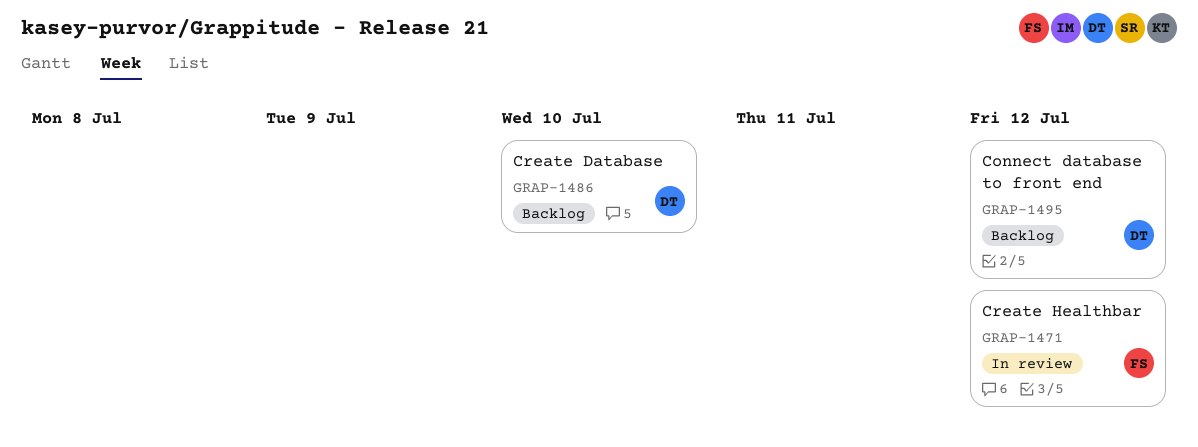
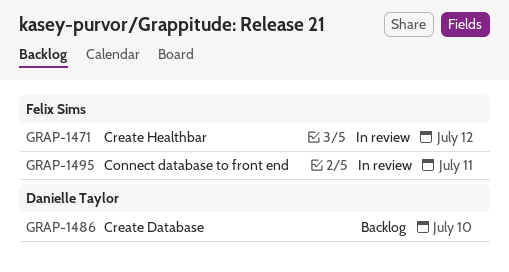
GRAP-1495, status: Backlog -> In review
GRAP-1495, owner: Danielle Taylor -> Felix Sims
GRAP-1495, due: Jul 12 -> Jul 11

